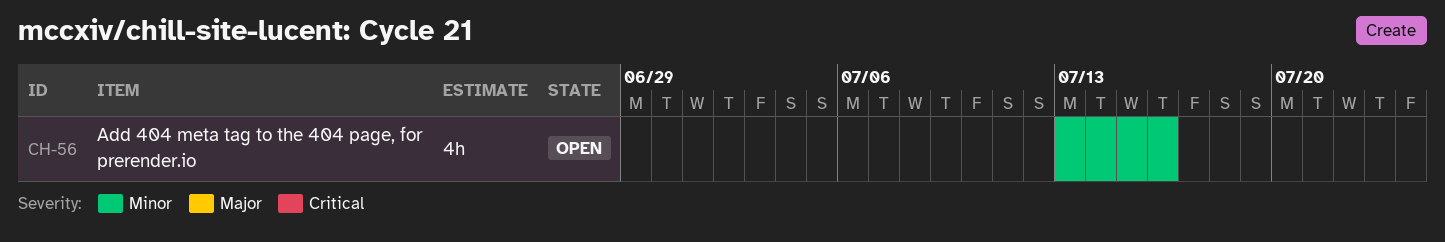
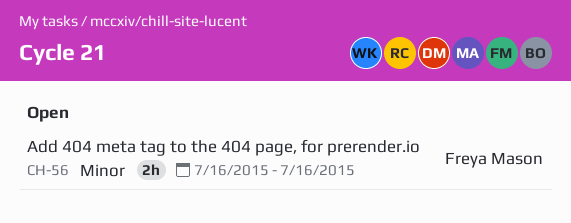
CH-56, estimate: 4h -> 2h
CH-56, start: Jul 13 -> Jul 16

